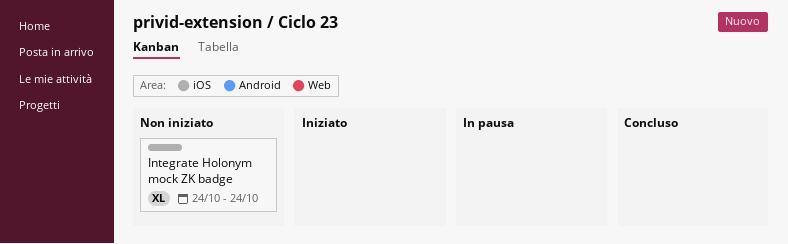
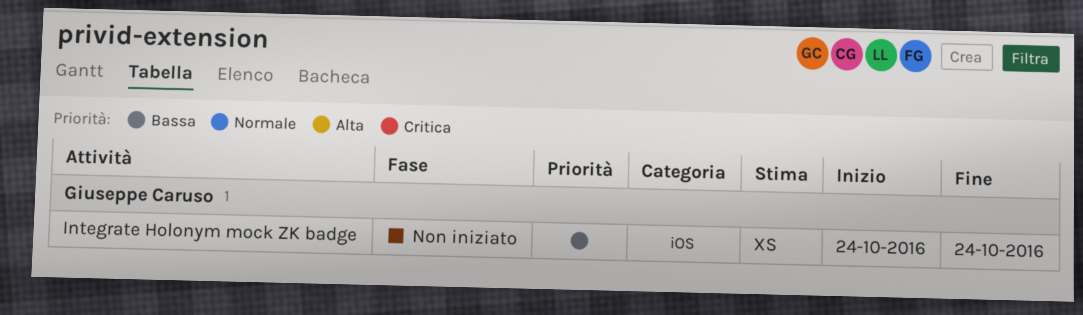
Integrate Holonym mock ZK badge, estimate: XL -> XS

